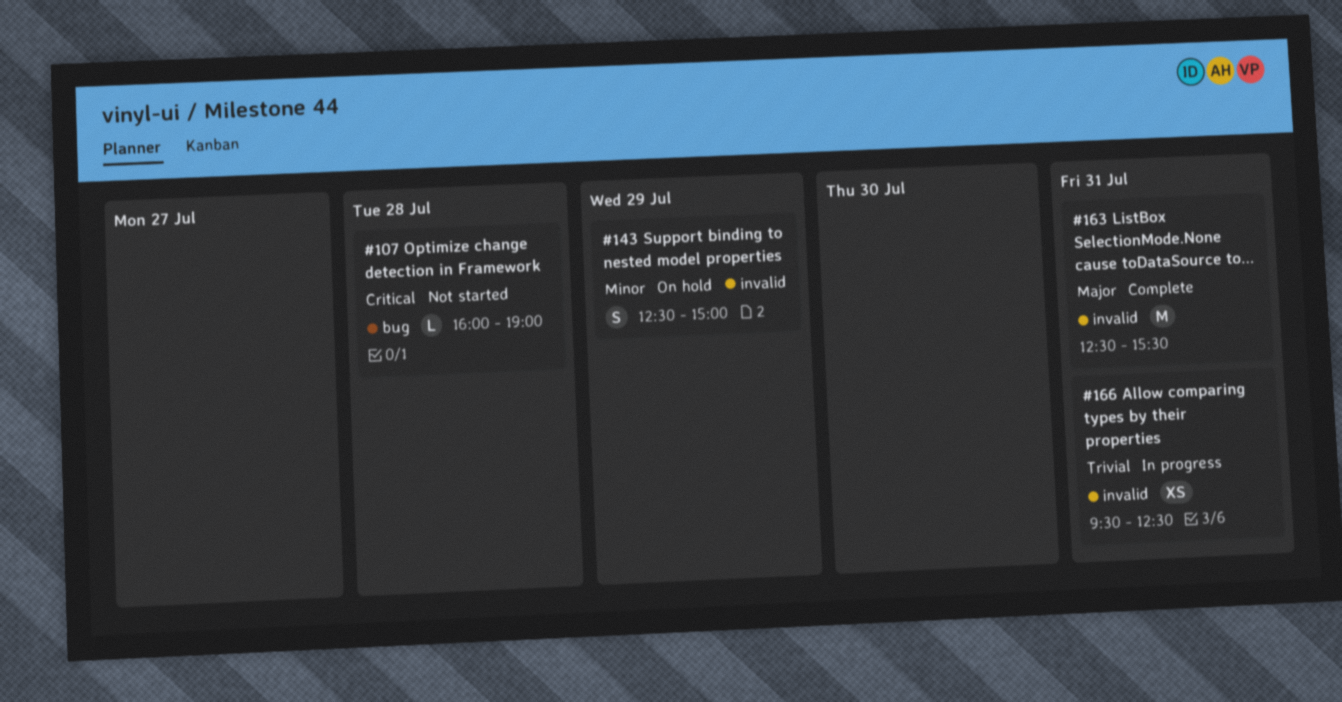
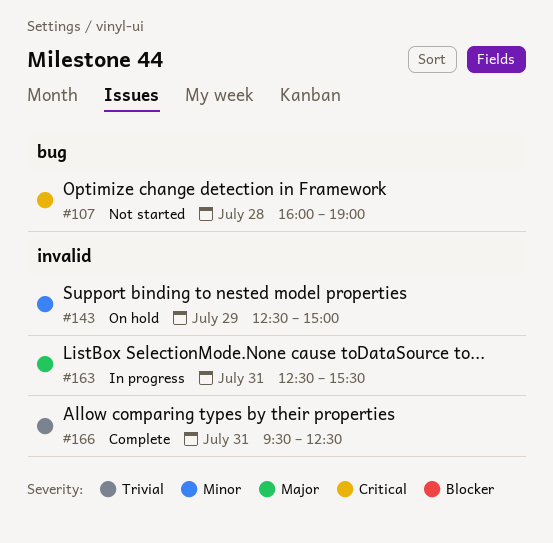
#163, status: Complete -> In progress
#166, status: In progress -> Complete

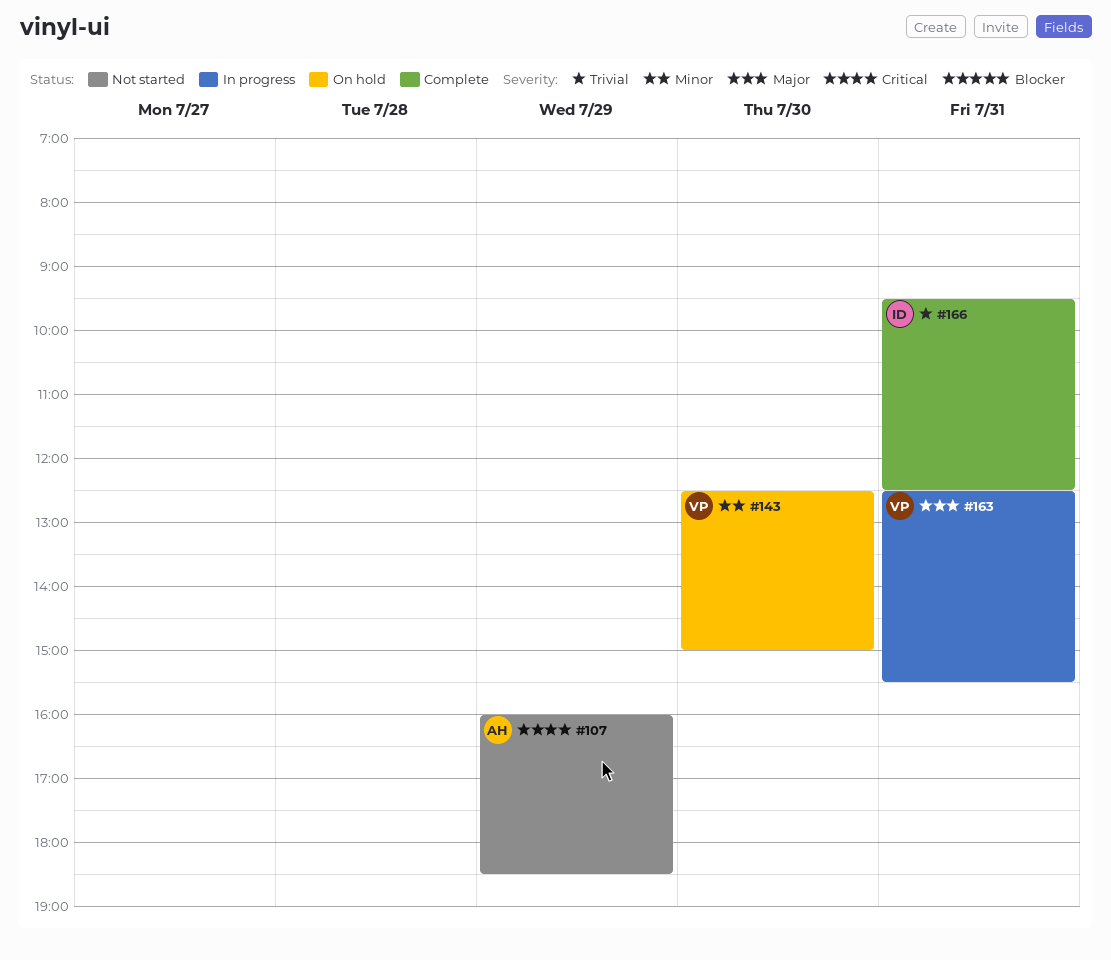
#107, day: Jul 28 -> Jul 29
#107, ends: 19:00 -> 18:30
#143, day: Jul 29 -> Jul 30

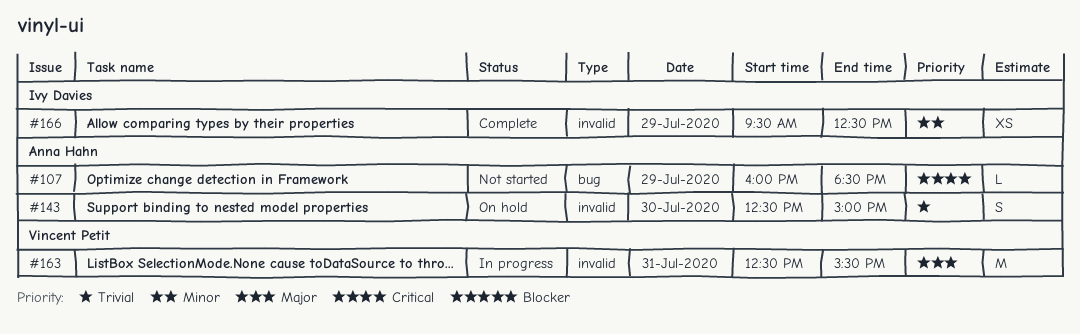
#143, owner: Vincent Petit -> Anna Hahn
#143, priority: Minor -> Trivial
#166, priority: Trivial -> Minor
#166, day: Jul 31 -> Jul 29

